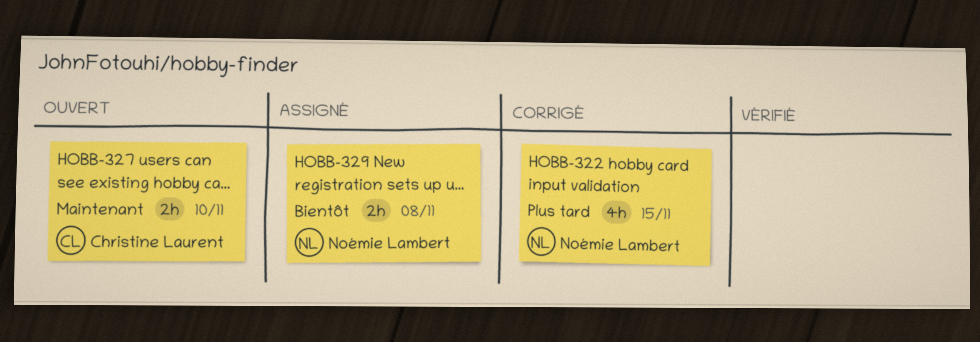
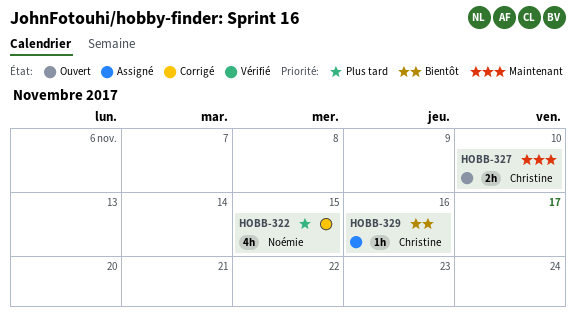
HOBB-329, owner: Noémie Lambert -> Christine Laurent
HOBB-329, estimate: 2h -> 1h
HOBB-329, due: Nov 8 -> Nov 16

